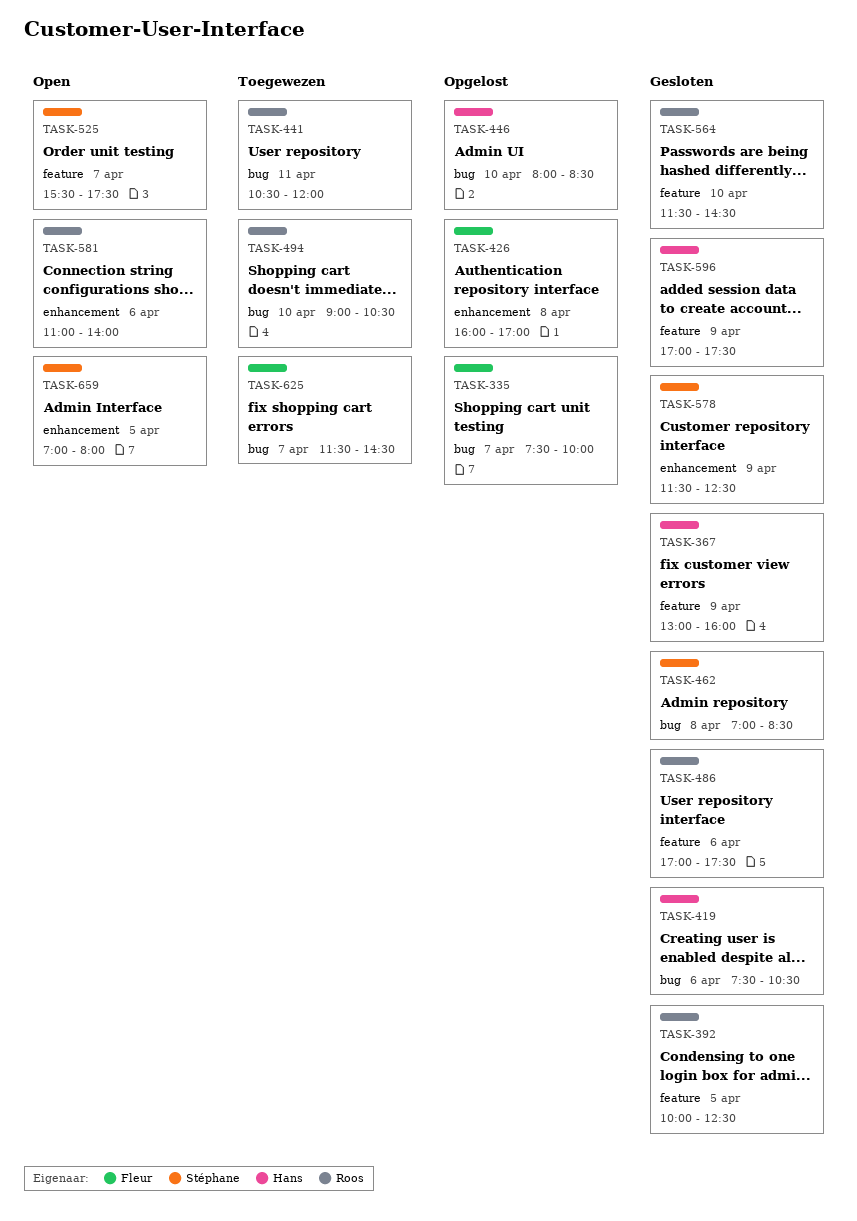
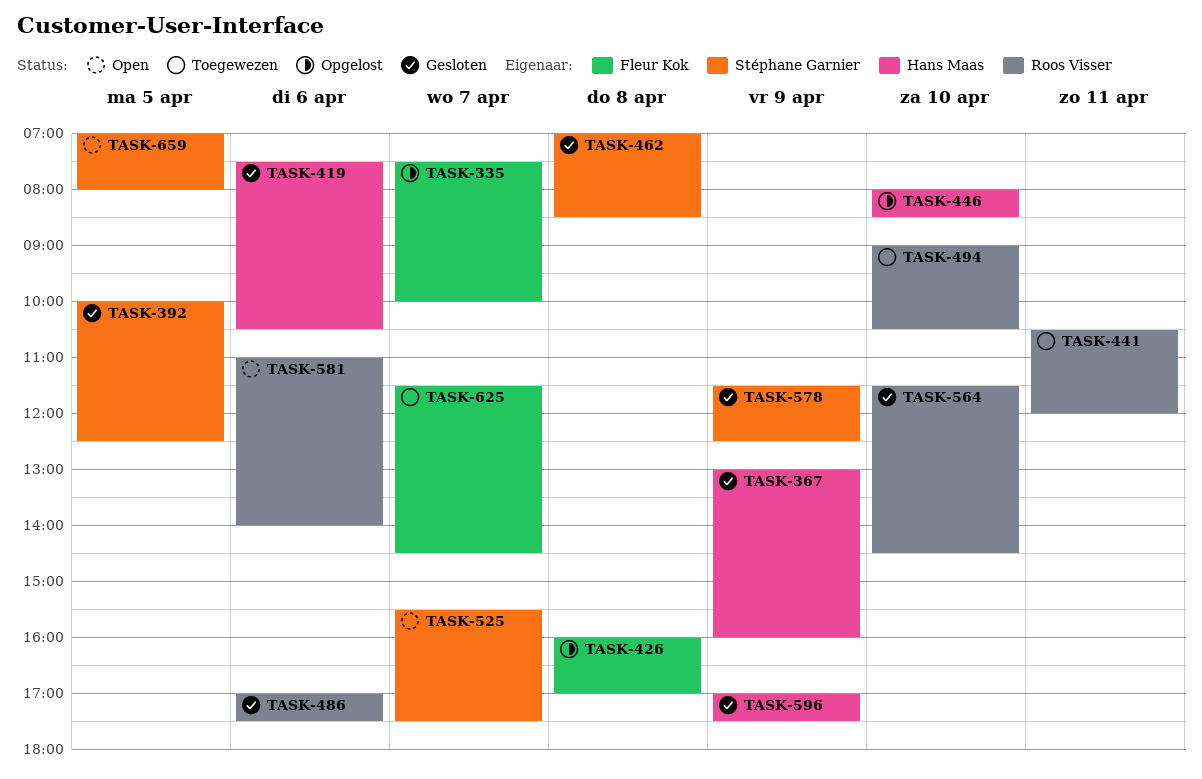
TASK-392, owner: Roos Visser -> Stéphane Garnier

